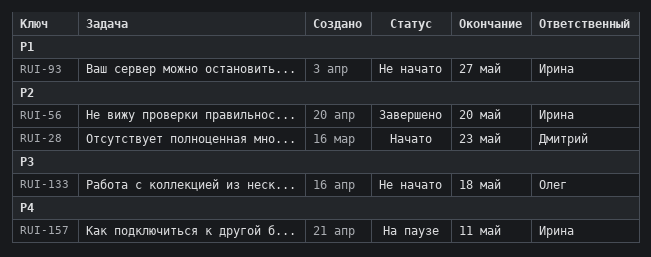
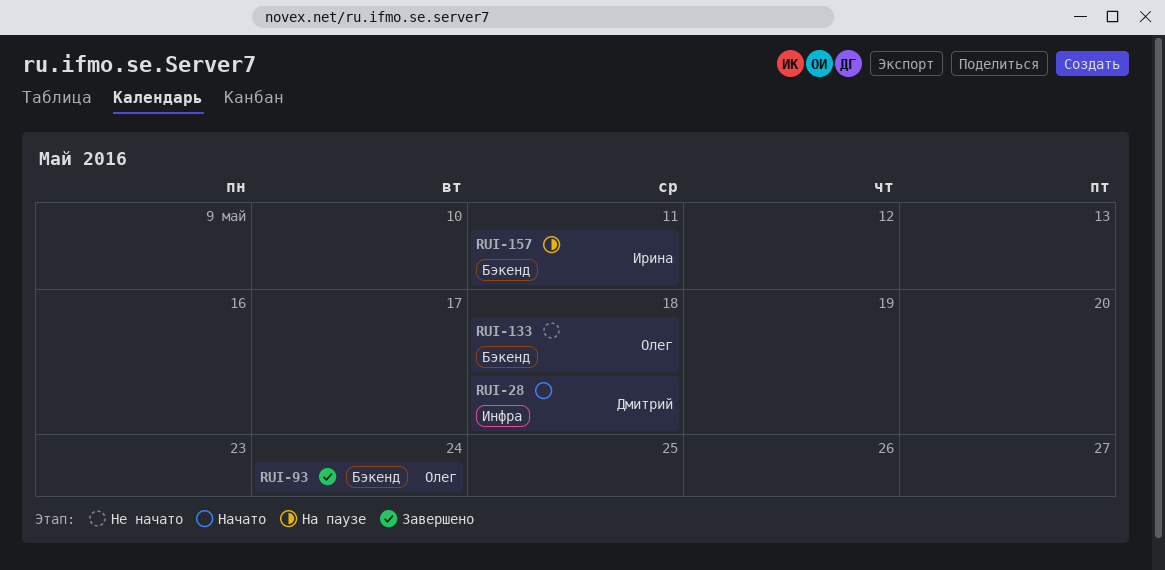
RUI-28, due: May 23 -> May 18
RUI-56: present -> none
RUI-93, status: Не начато -> Завершено
RUI-93, owner: Ирина -> Олег
RUI-93, due: May 27 -> May 24

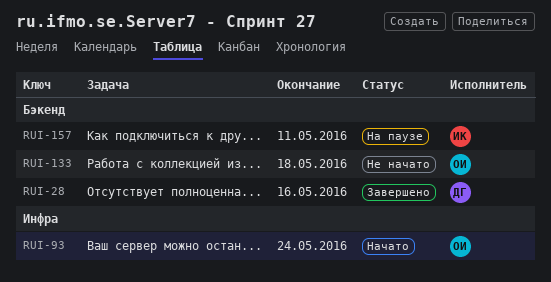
RUI-28, status: Начато -> Завершено
RUI-28, label: Инфра -> Бэкенд
RUI-28, due: May 18 -> May 16
RUI-93, status: Завершено -> Начато
RUI-93, label: Бэкенд -> Инфра

